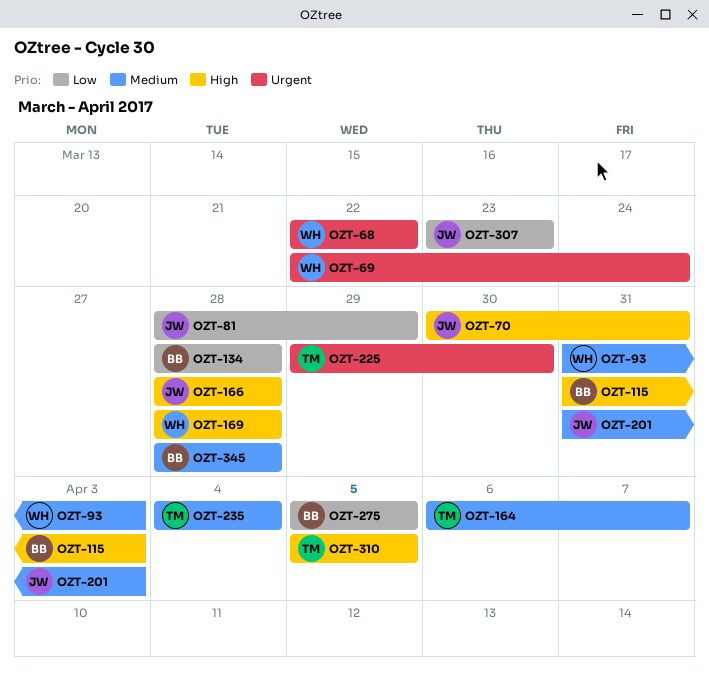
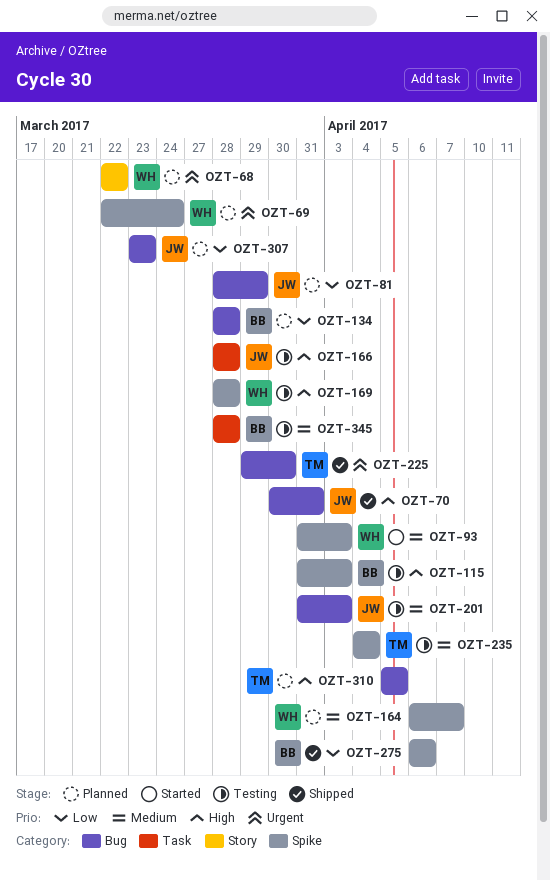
OZT-164, owner: TM -> WH
OZT-275, start: Apr 5 -> Apr 6
OZT-275, due: Apr 5 -> Apr 6

